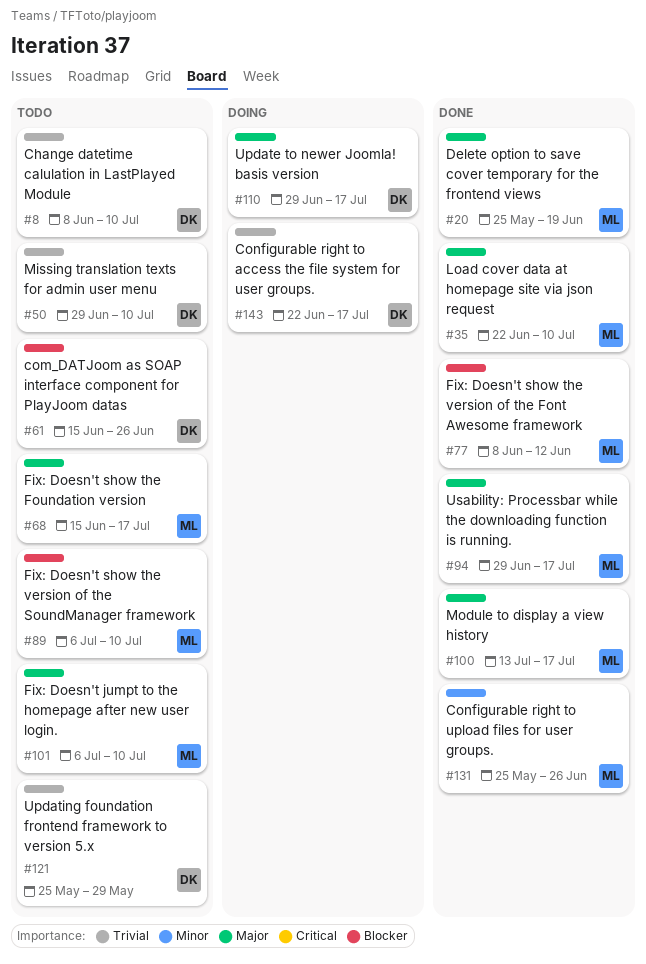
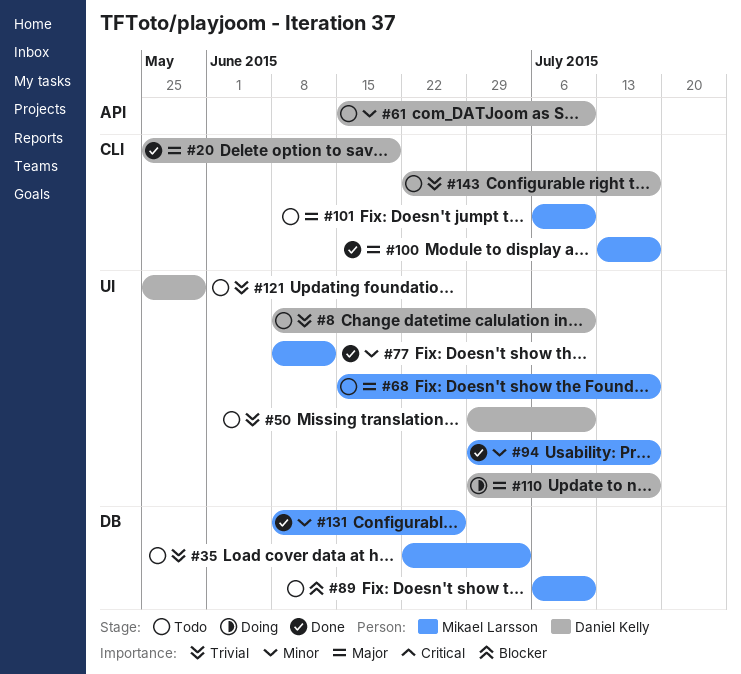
#20, owner: Mikael Larsson -> Daniel Kelly
#35, status: Done -> Todo
#35, priority: Major -> Trivial
#35, due: Jul 10 -> Jul 3
#61, priority: Blocker -> Minor
#61, due: Jun 26 -> Jul 10
#77, priority: Blocker -> Minor
#94, priority: Major -> Minor
#131, start: May 25 -> Jun 8
#143, status: Doing -> Todo

